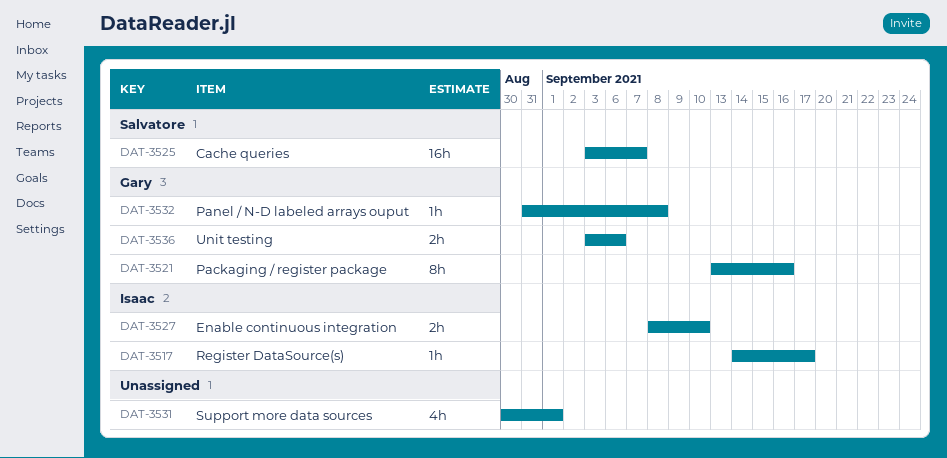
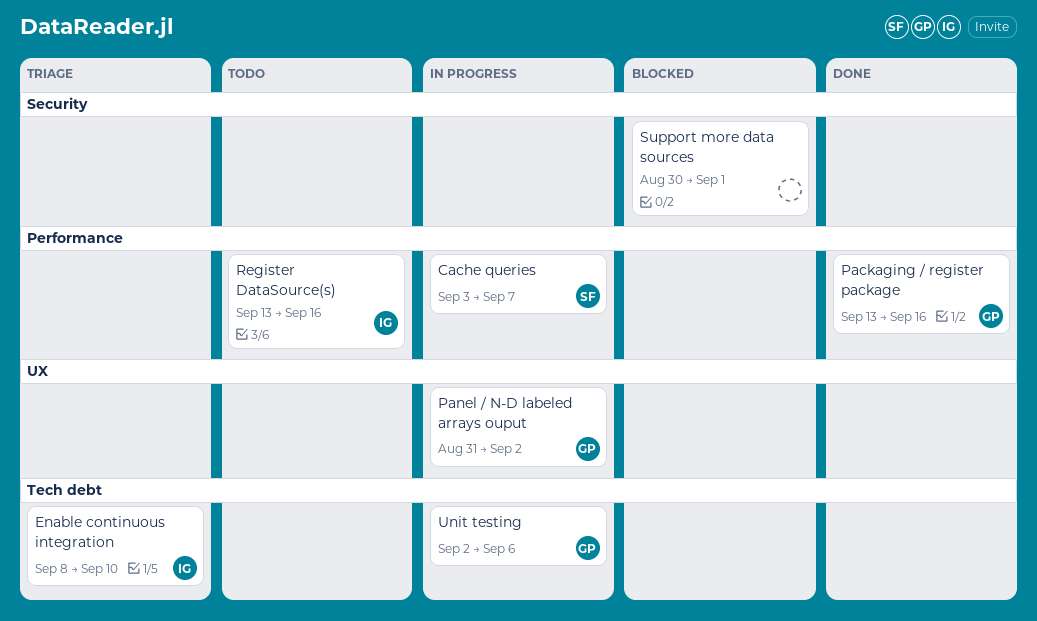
Panel / N-D labeled arrays ouput, due: Sep 8 -> Sep 2
Register DataSource(s), start: Sep 14 -> Sep 13
Register DataSource(s), due: Sep 17 -> Sep 16
Unit testing, start: Sep 3 -> Sep 2

